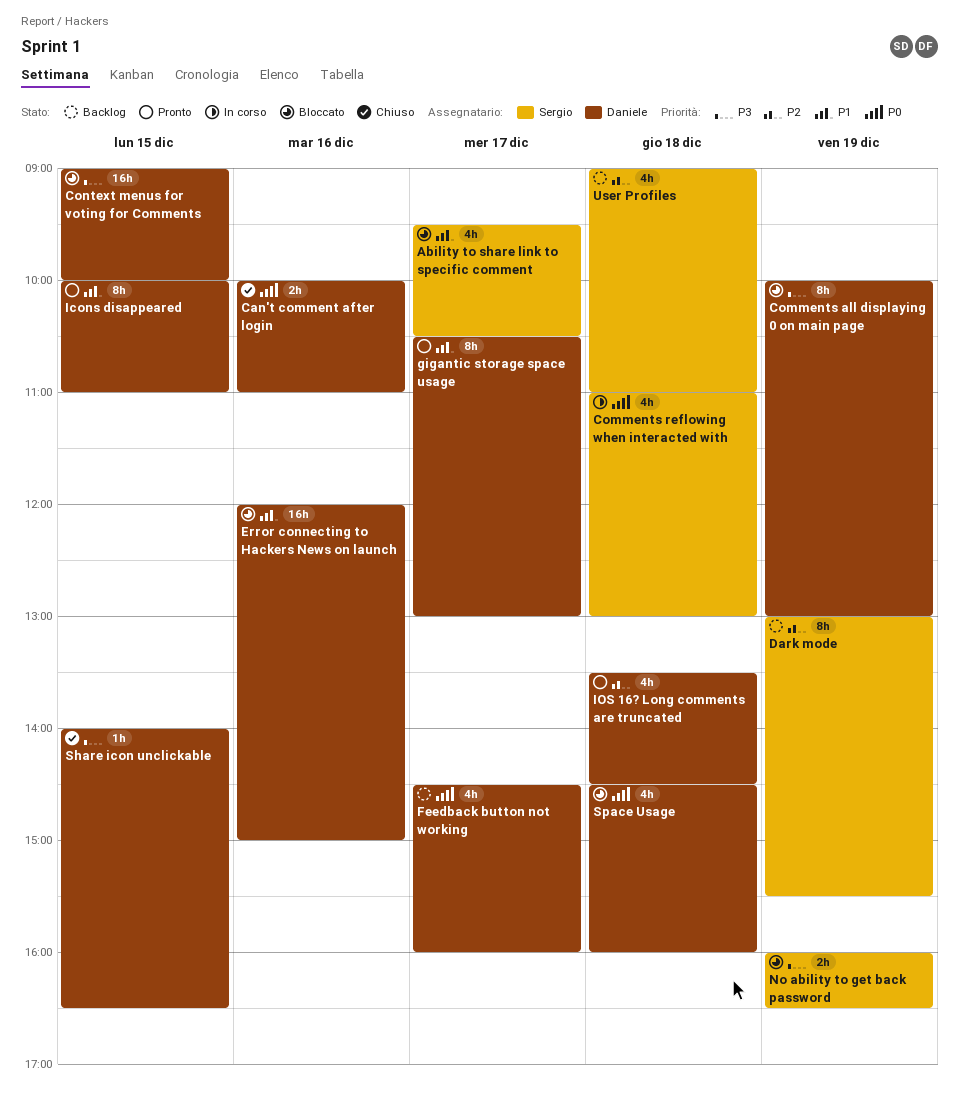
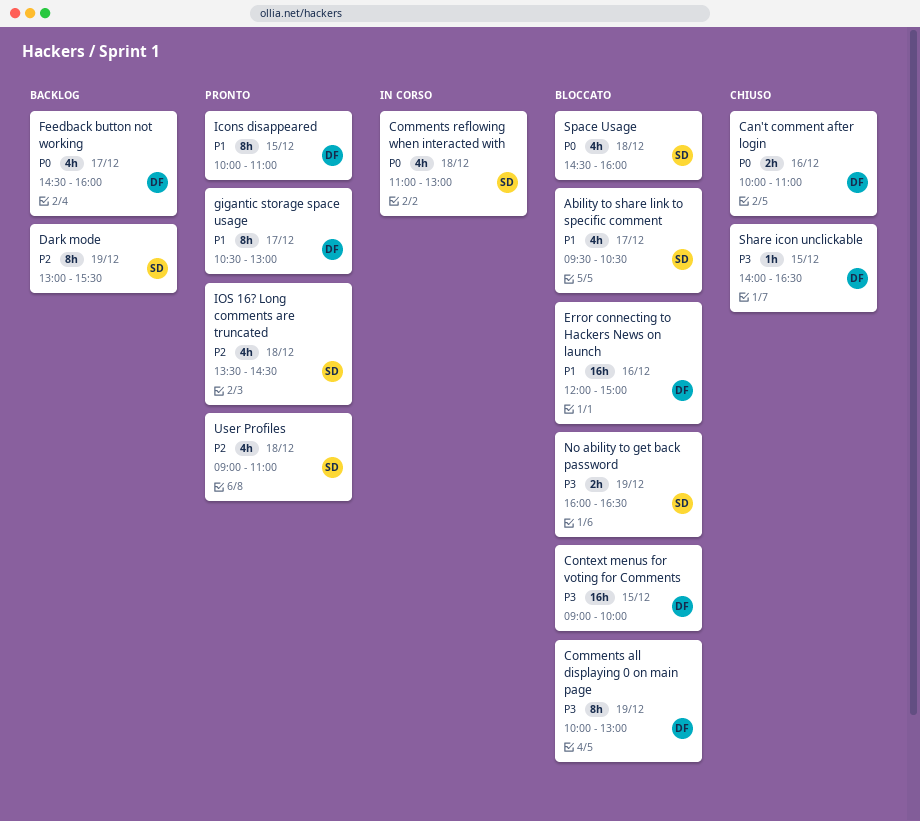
IOS 16? Long comments are truncated, owner: Daniele -> Sergio
Space Usage, owner: Daniele -> Sergio
User Profiles, status: Backlog -> Pronto

